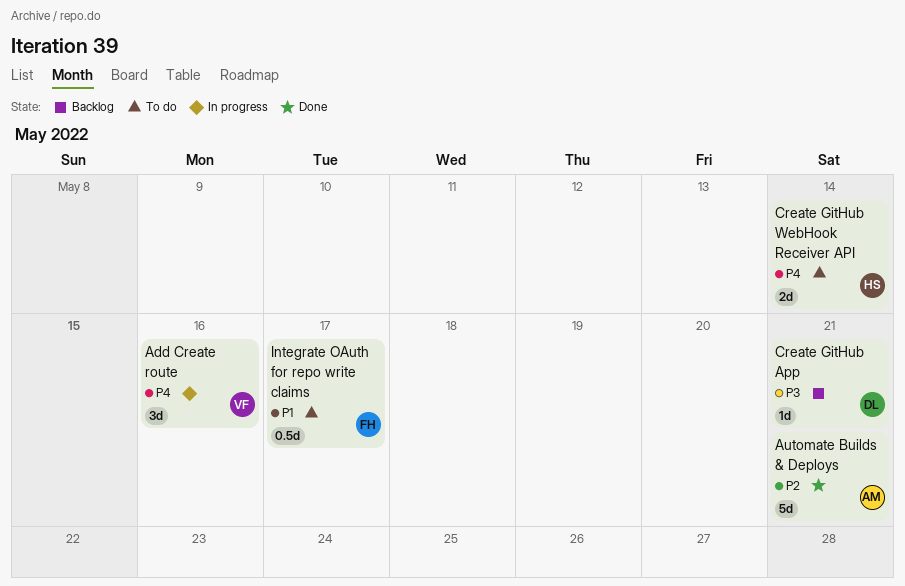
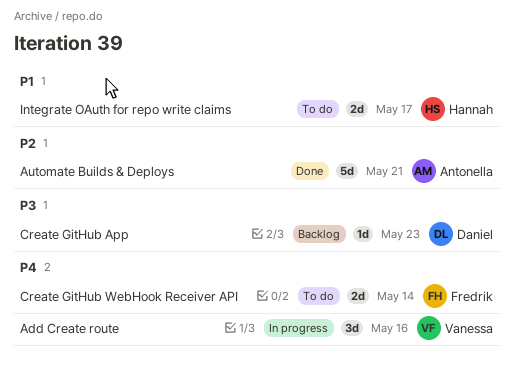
Create GitHub App, due: May 21 -> May 23
Create GitHub WebHook Receiver API, owner: Hannah -> Fredrik
Integrate OAuth for repo write claims, owner: Fredrik -> Hannah
Integrate OAuth for repo write claims, estimate: 0.5d -> 2d

